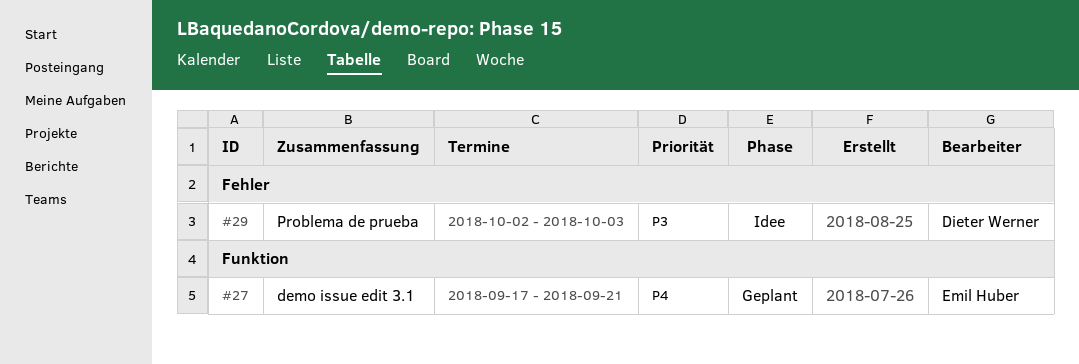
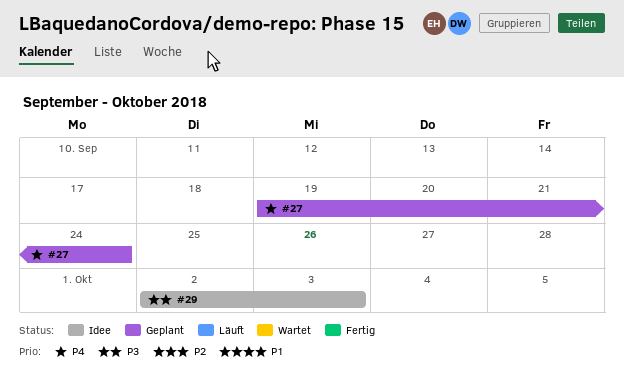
#27, start: Sep 17 -> Sep 19
#27, due: Sep 21 -> Sep 24

